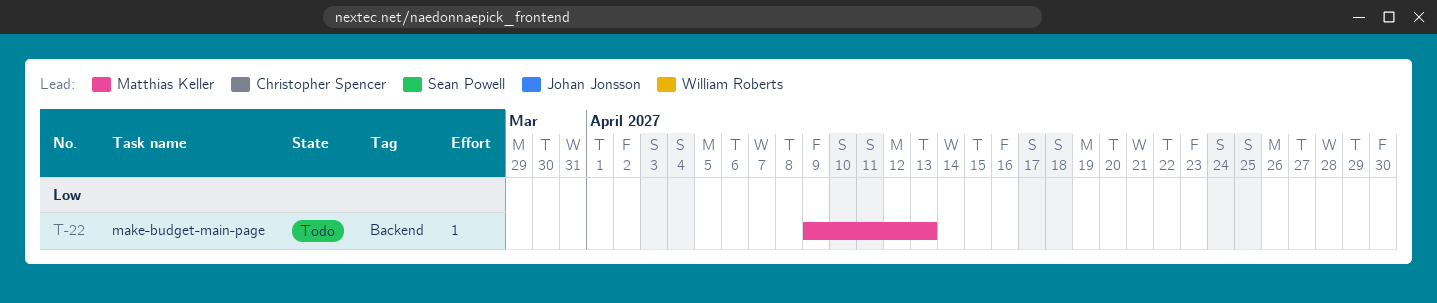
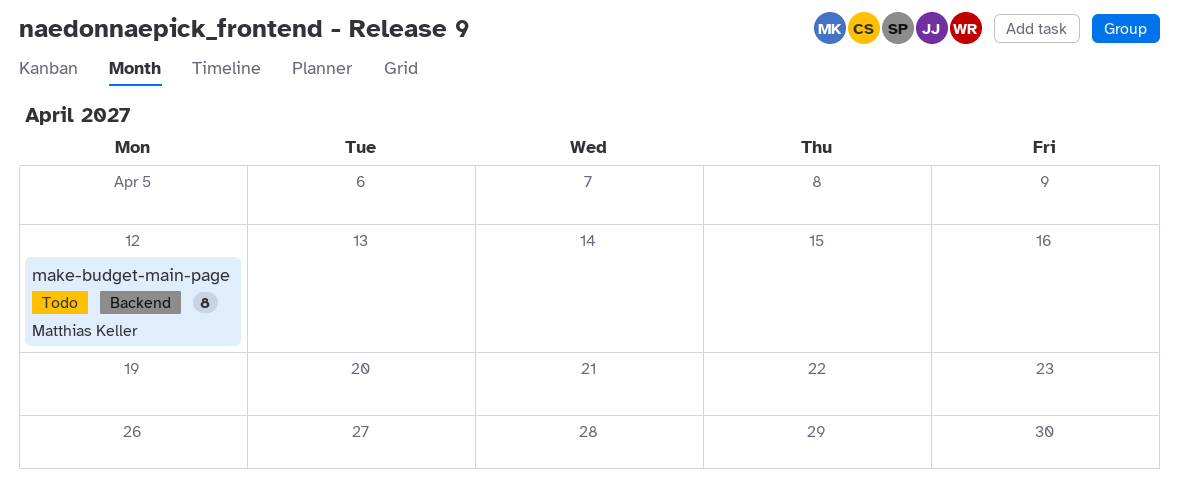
make-budget-main-page, estimate: 1 -> 8
make-budget-main-page, due: Apr 13 -> Apr 12

